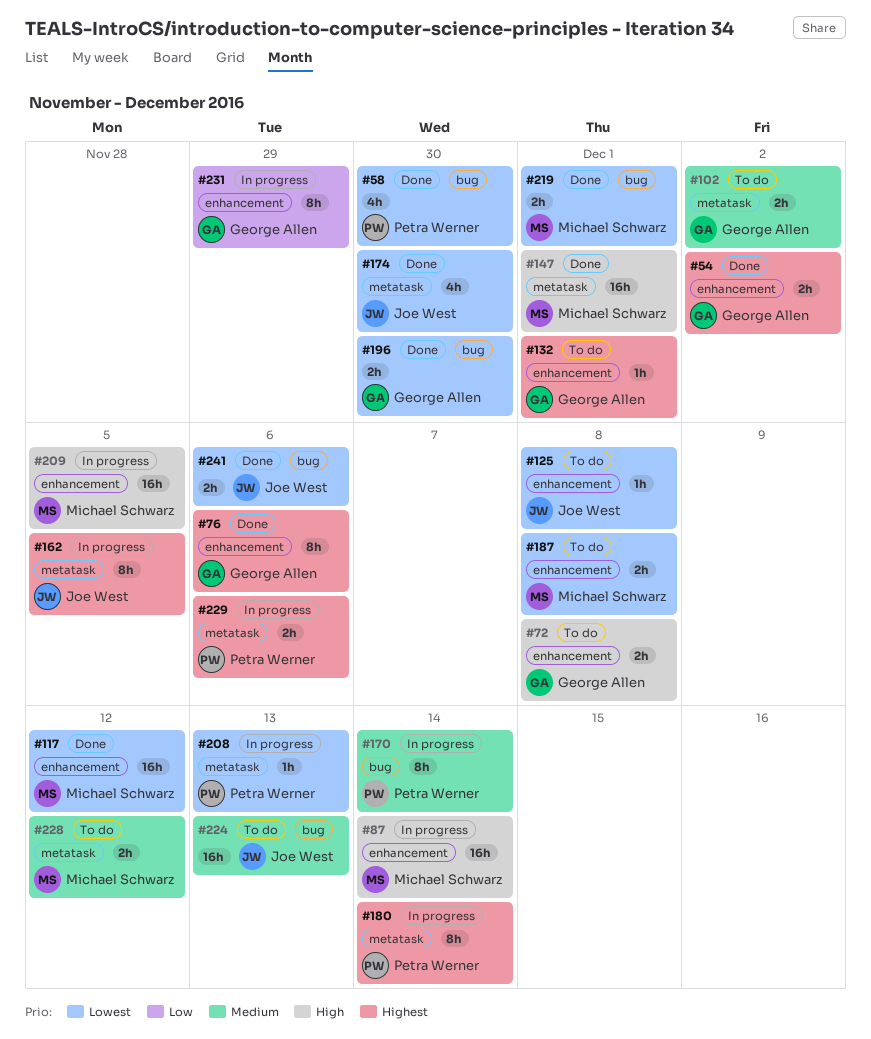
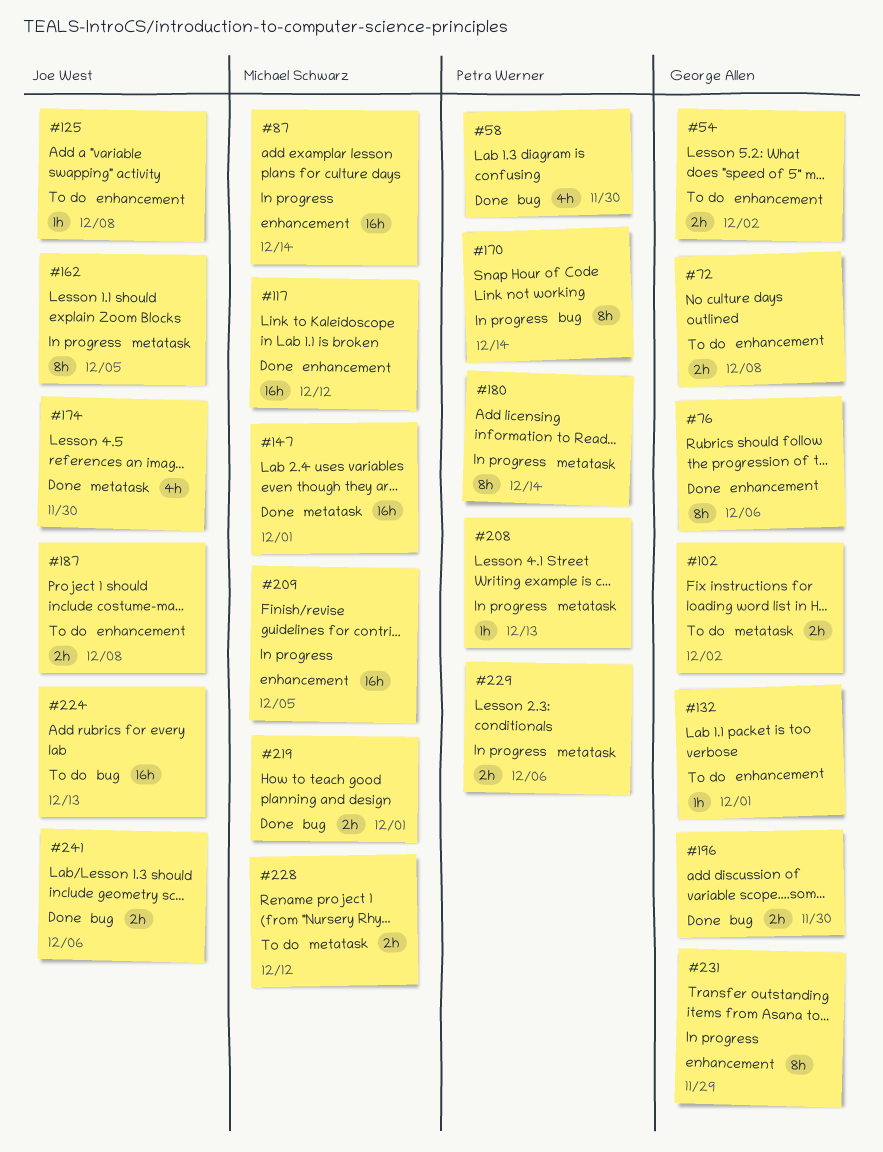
#54, status: Done -> To do
#187, owner: Michael Schwarz -> Joe West

